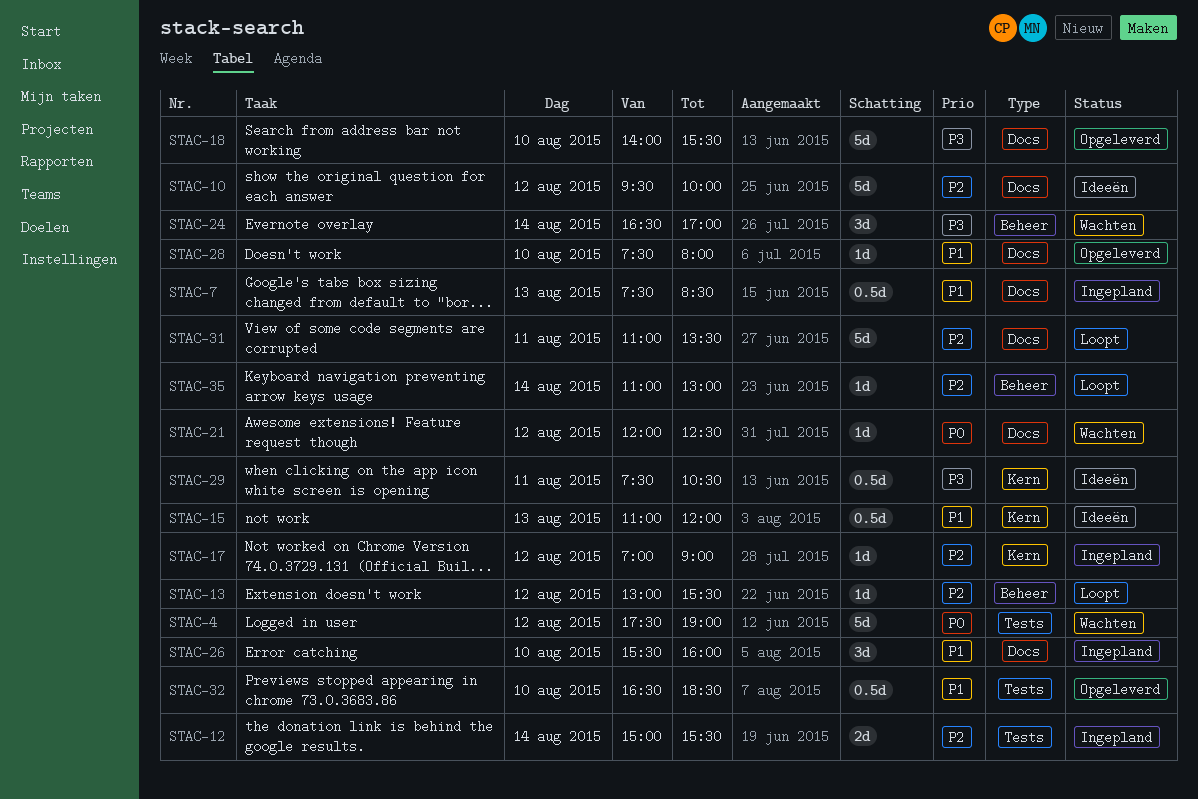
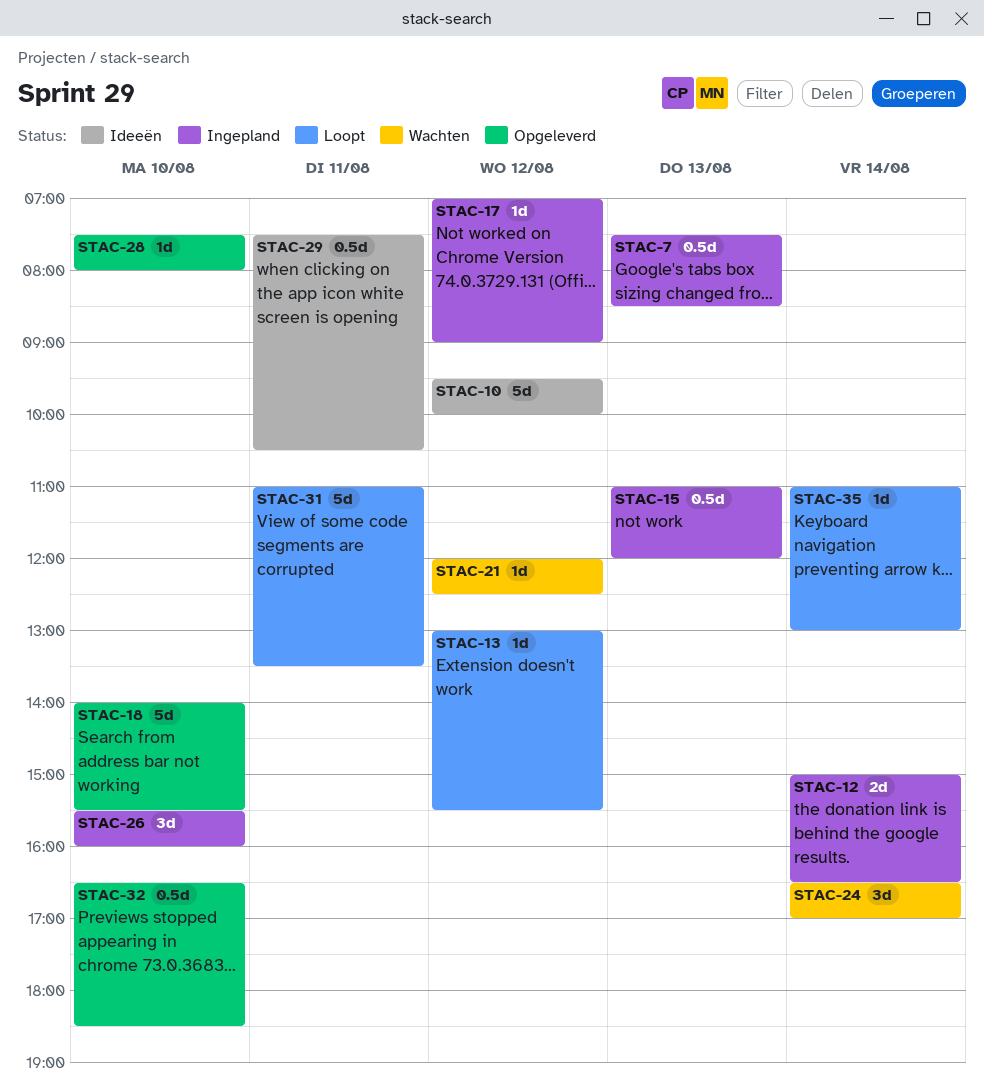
STAC-4: present -> none
STAC-12, ends: 15:30 -> 16:30
STAC-15, status: Ideeën -> Ingepland

